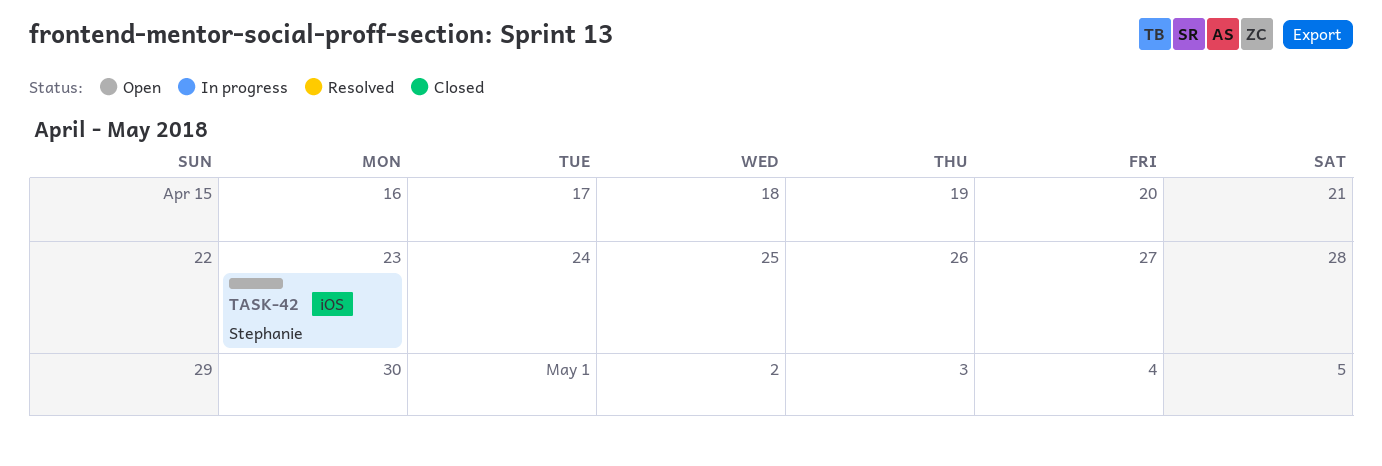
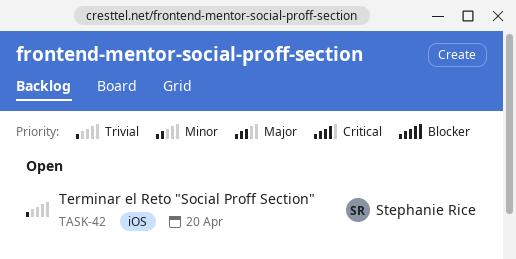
TASK-42, due: Apr 23 -> Apr 20

